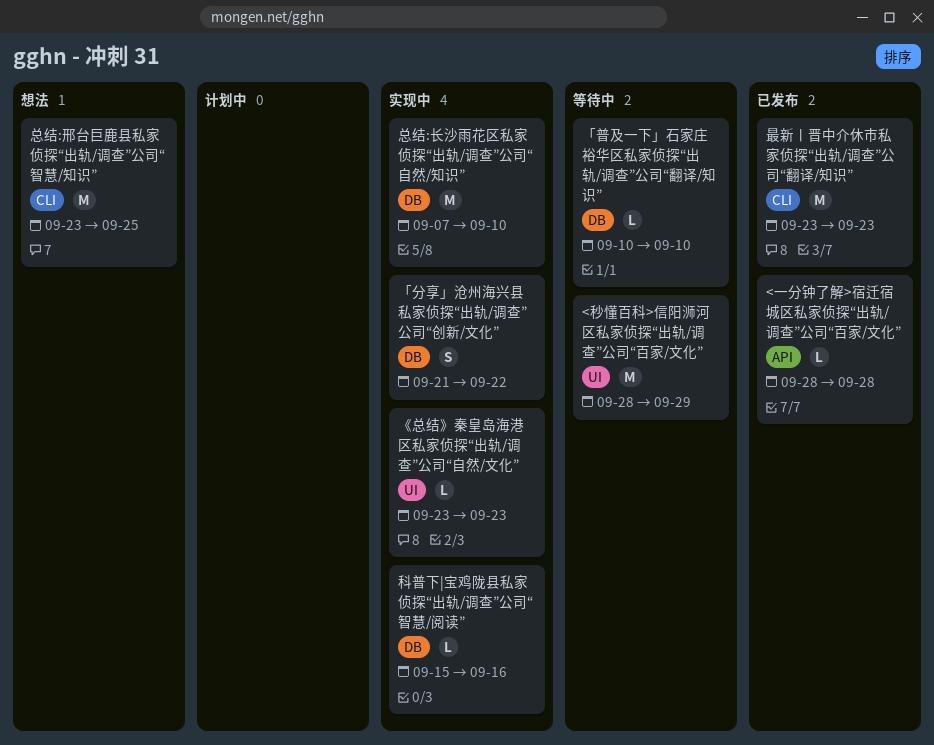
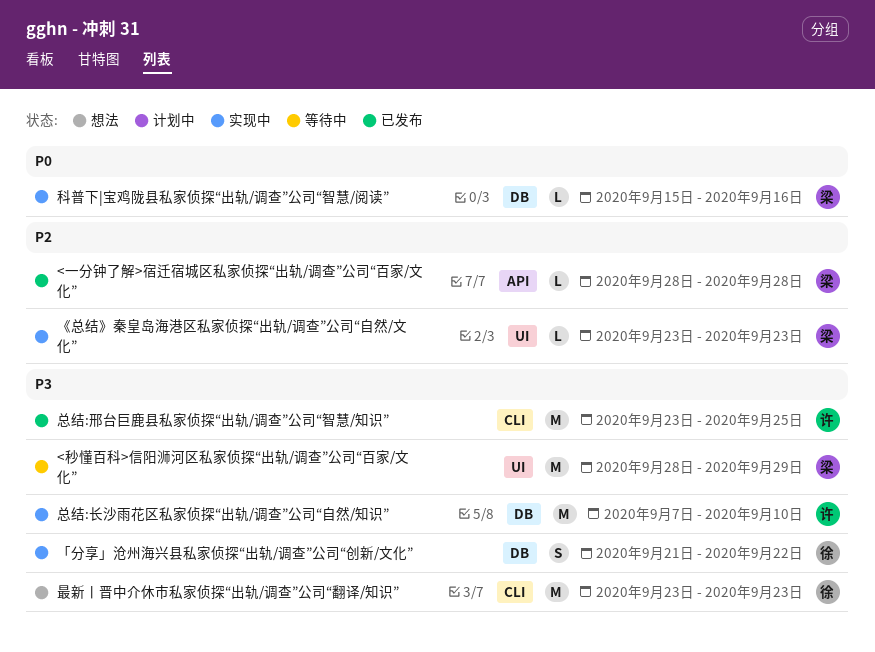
「普及一下」石家庄裕华区私家侦探“出轨/调查”公司“翻译/知识”: present -> none
总结:邢台巨鹿县私家侦探“出轨/调查”公司“智慧/知识”, status: 想法 -> 已发布
最新丨晋中介休市私家侦探“出轨/调查”公司“翻译/知识”, status: 已发布 -> 想法

